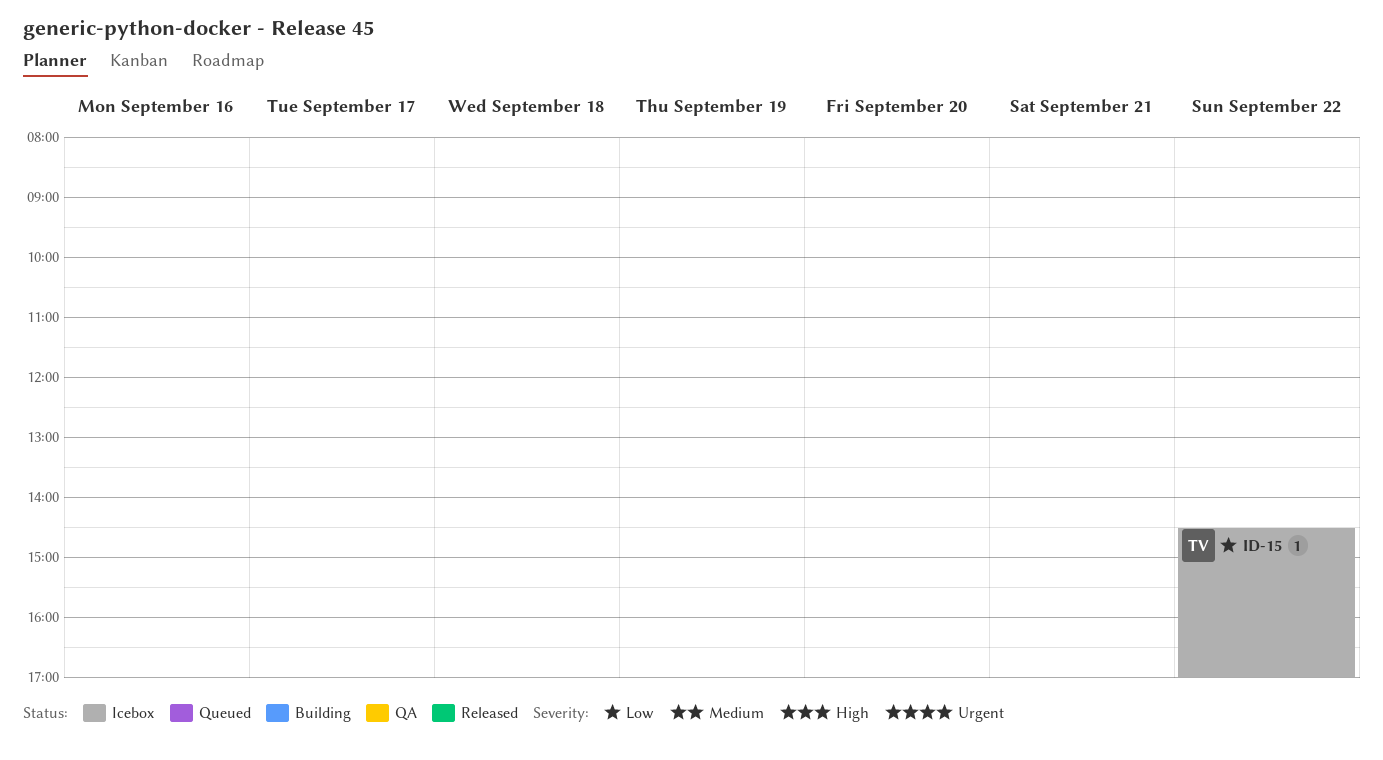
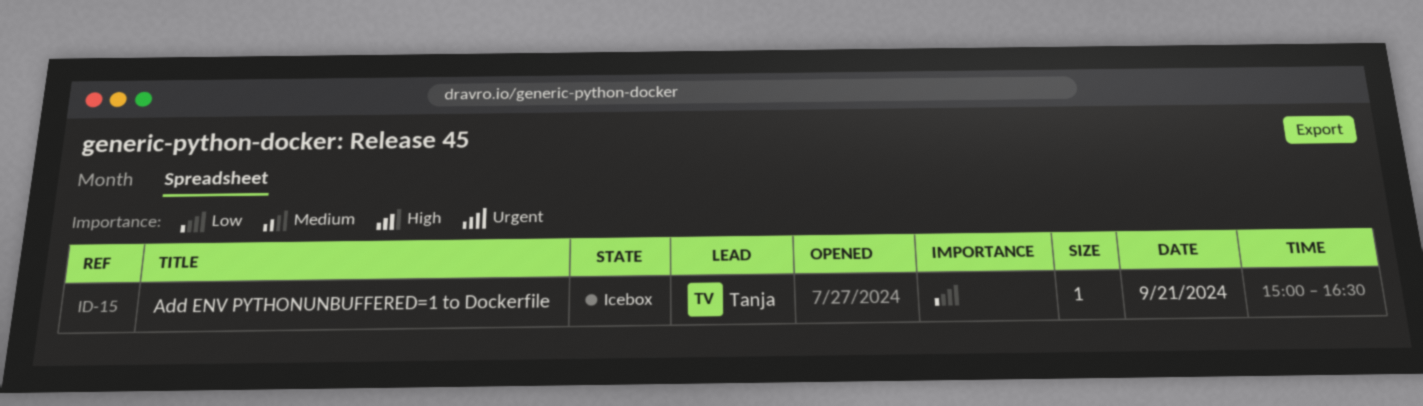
ID-15, day: Sep 22 -> Sep 21
ID-15, begins: 14:30 -> 15:00
ID-15, ends: 17:00 -> 16:30

